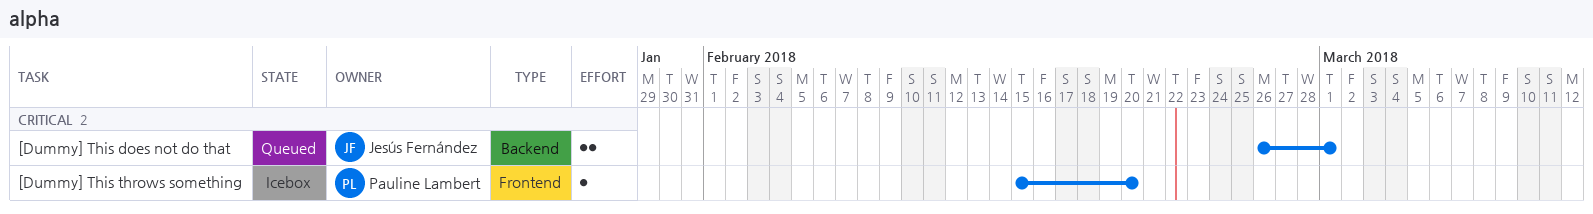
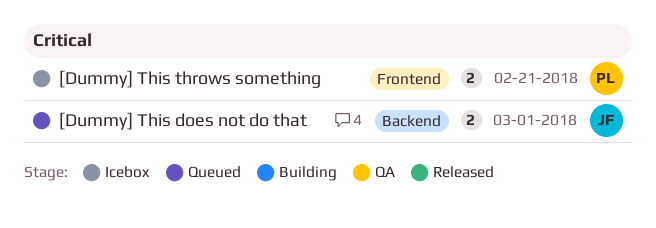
[Dummy] This throws something, estimate: 1 -> 2
[Dummy] This throws something, due: Feb 20 -> Feb 21

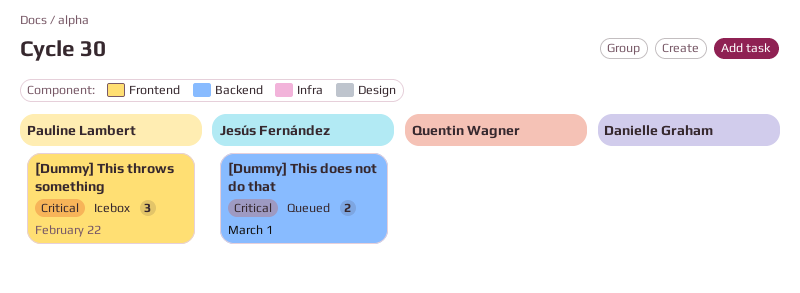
[Dummy] This throws something, estimate: 2 -> 3
[Dummy] This throws something, due: Feb 21 -> Feb 22

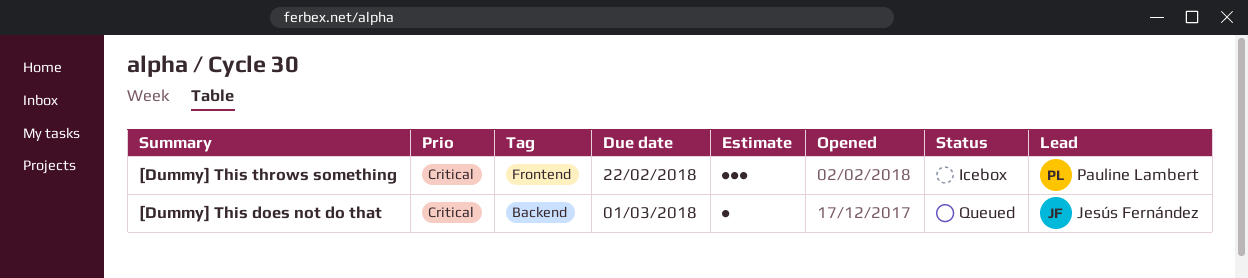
[Dummy] This does not do that, estimate: 2 -> 1

